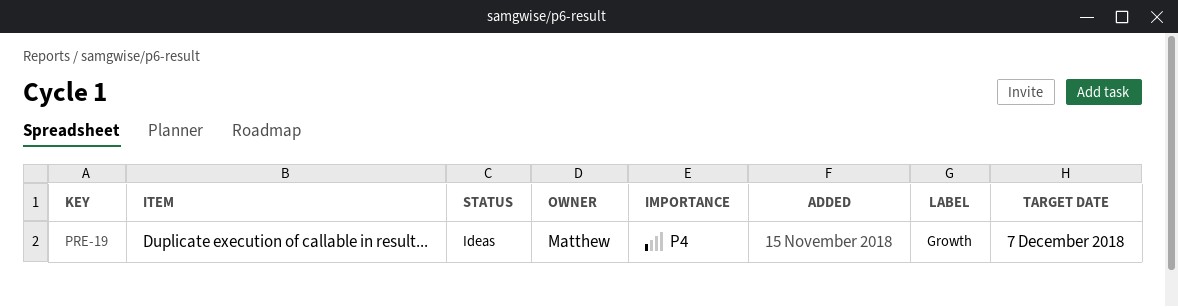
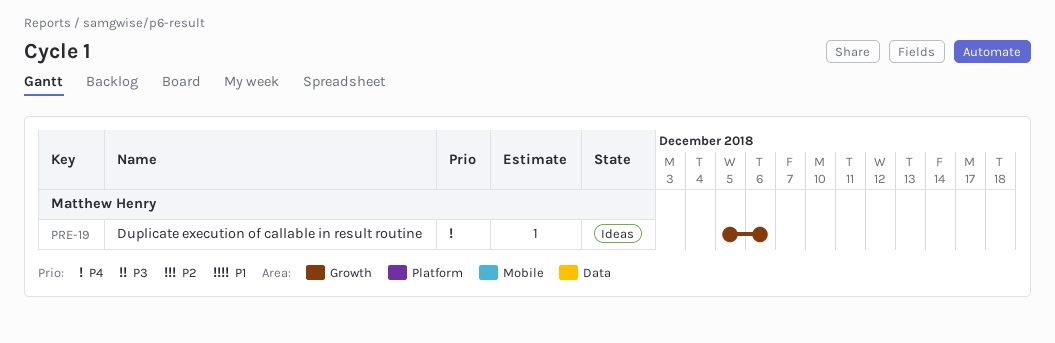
PRE-19, due: Dec 7 -> Dec 6

